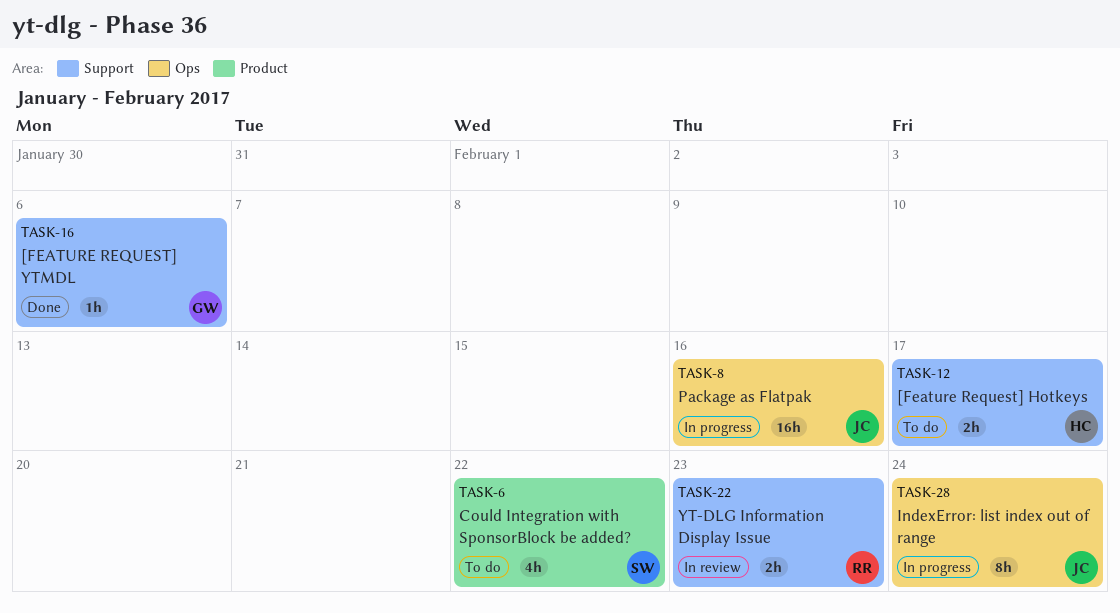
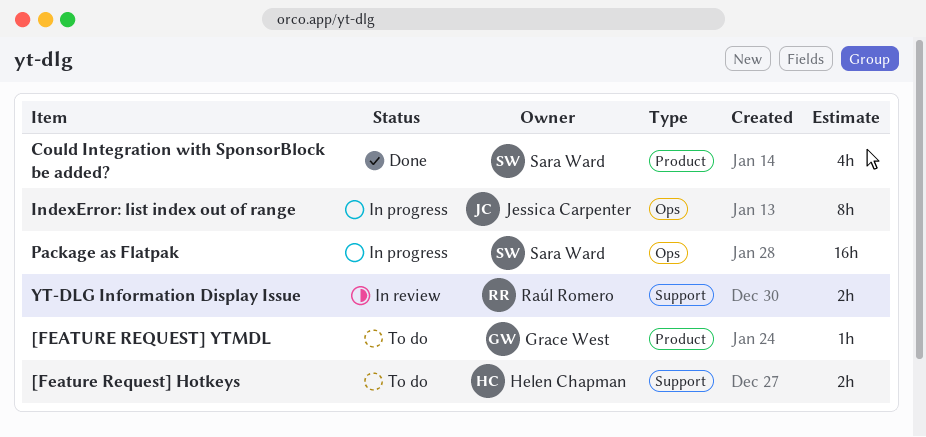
[FEATURE REQUEST] YTMDL, status: Done -> To do
[FEATURE REQUEST] YTMDL, label: Support -> Product
Could Integration with SponsorBlock be added?, status: To do -> Done
Package as Flatpak, owner: Jessica Carpenter -> Sara Ward

